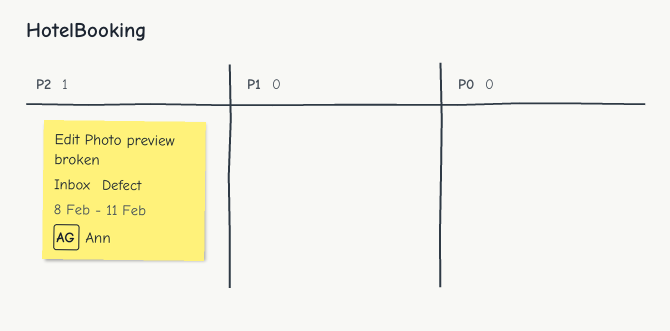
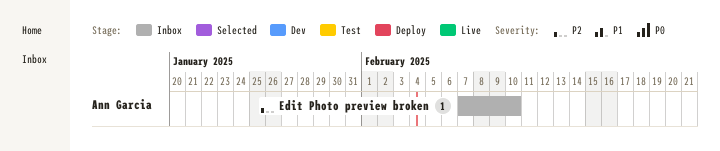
Edit Photo preview broken, start: Feb 8 -> Feb 7
Edit Photo preview broken, due: Feb 11 -> Feb 10

